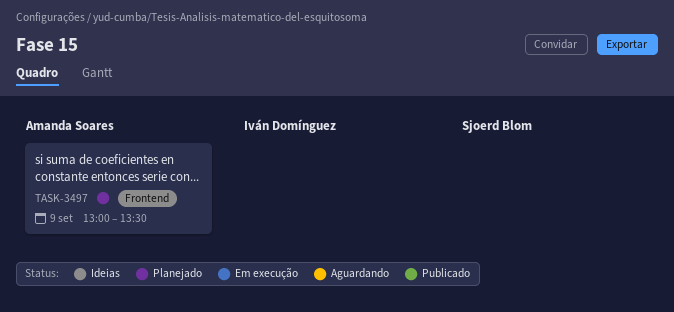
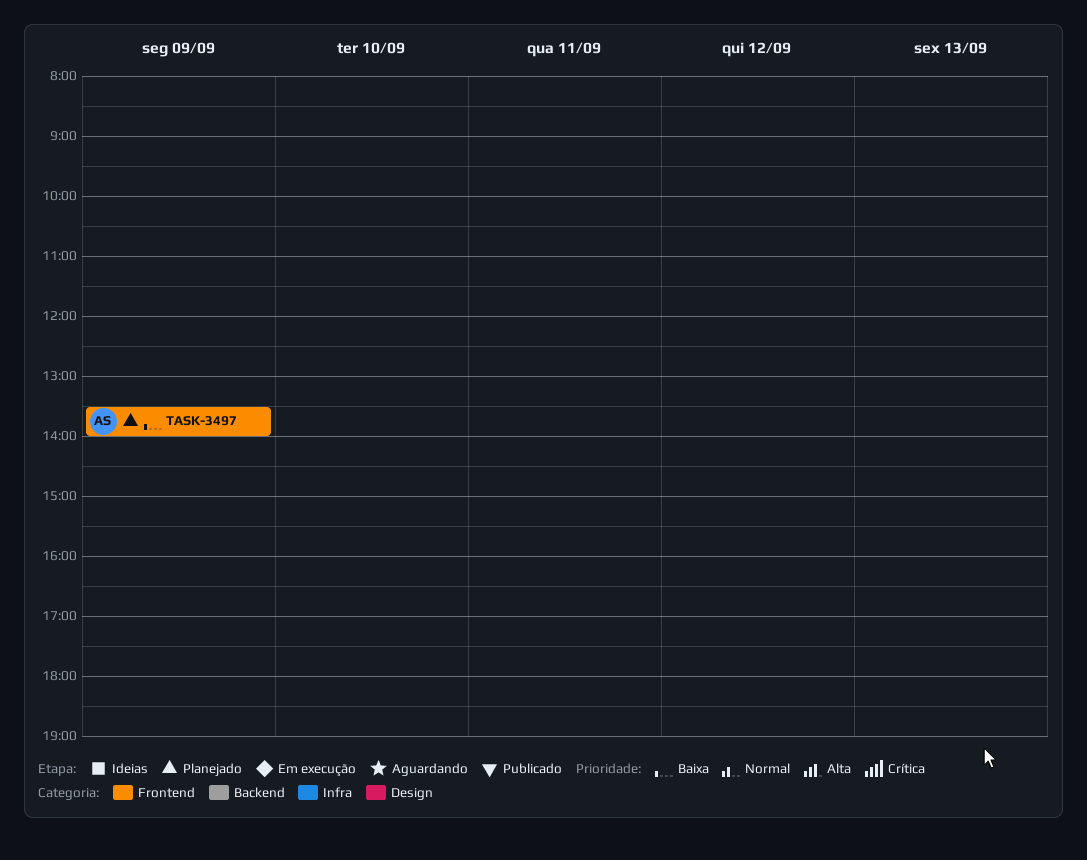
TASK-3497, begins: 13:00 -> 13:30
TASK-3497, ends: 13:30 -> 14:00

